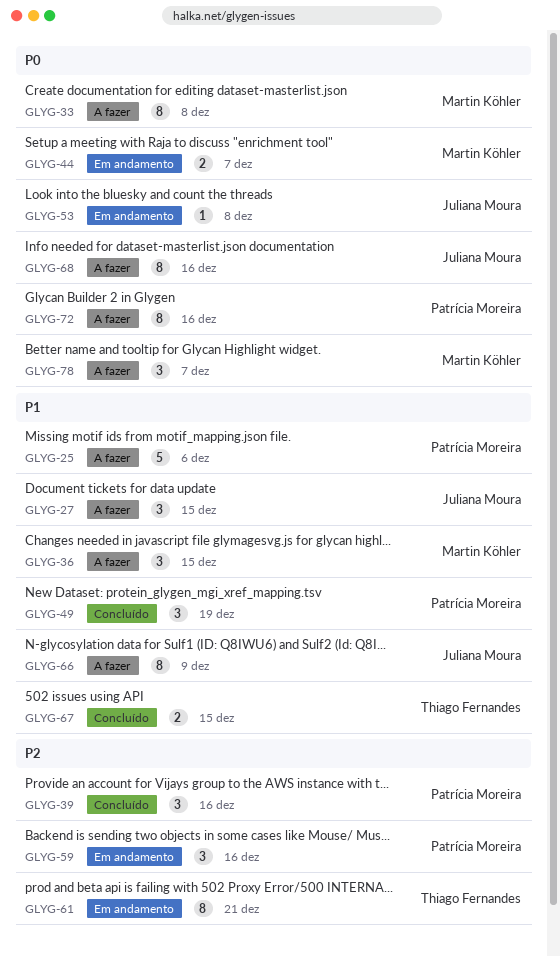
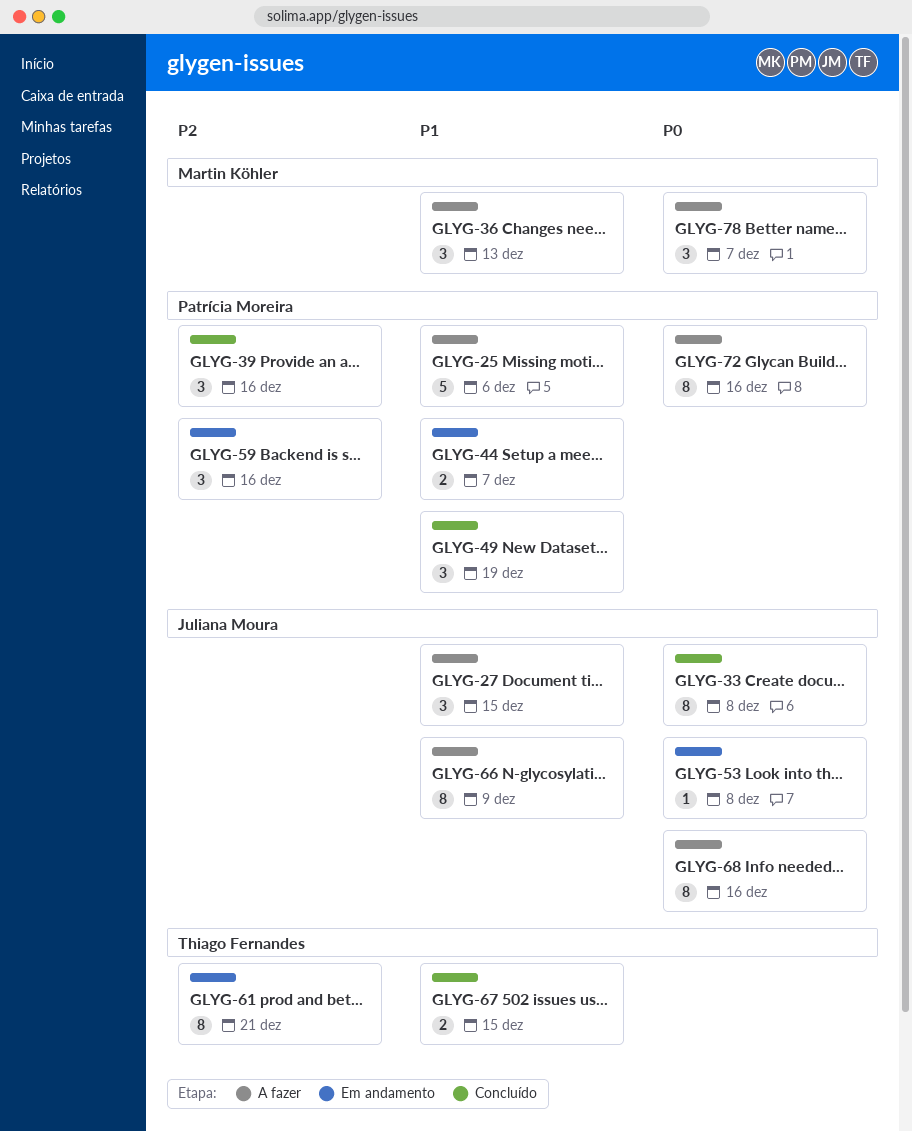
GLYG-33, status: A fazer -> Concluído
GLYG-33, owner: Martin Köhler -> Juliana Moura
GLYG-36, due: Dec 15 -> Dec 13
GLYG-44, owner: Martin Köhler -> Patrícia Moreira
GLYG-44, priority: P0 -> P1

